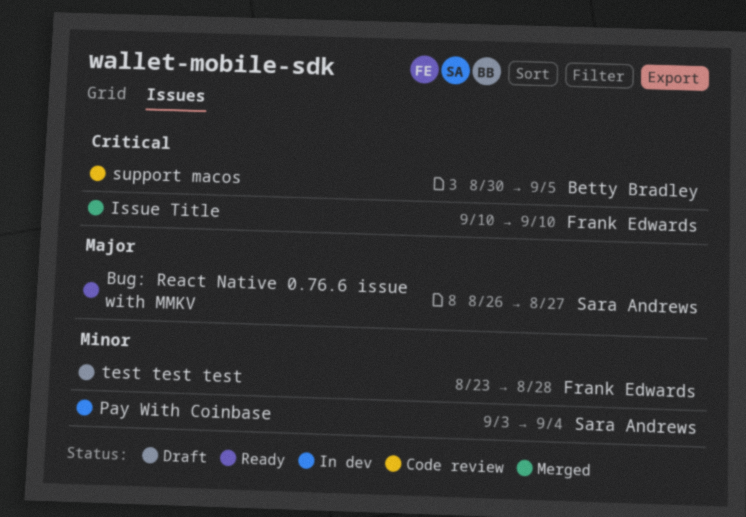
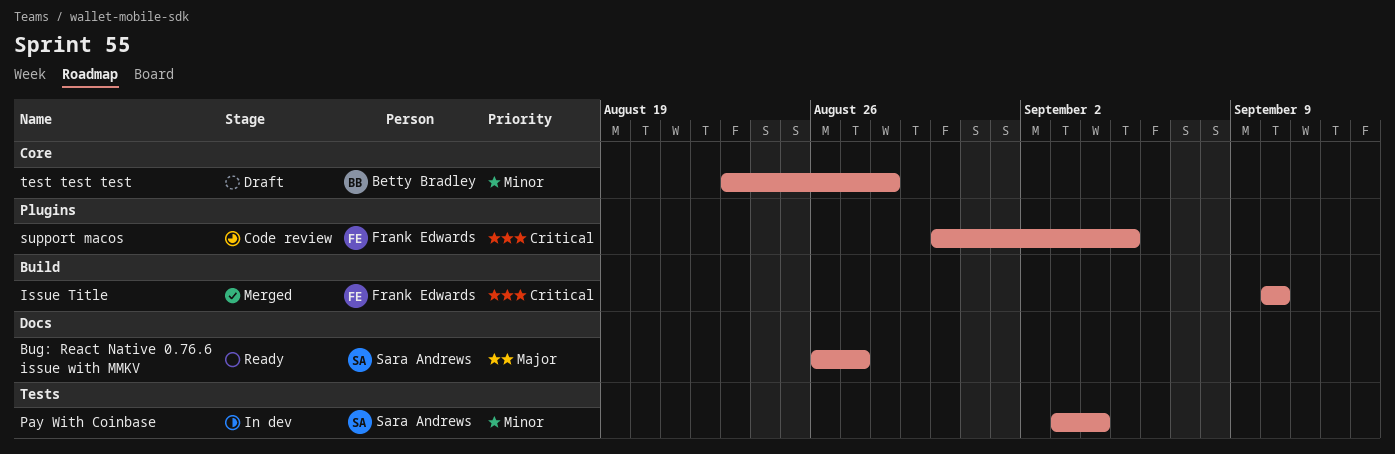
support macos, owner: Betty Bradley -> Frank Edwards
test test test, owner: Frank Edwards -> Betty Bradley

